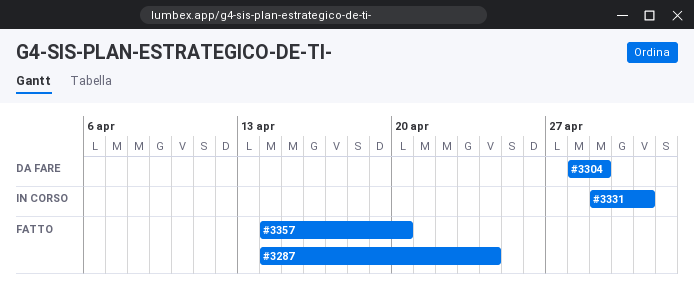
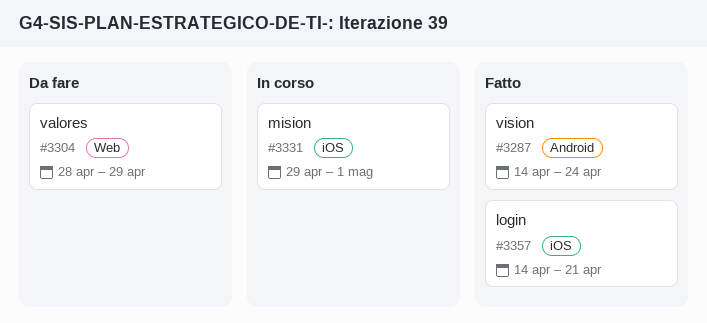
#3357, due: Apr 20 -> Apr 21

